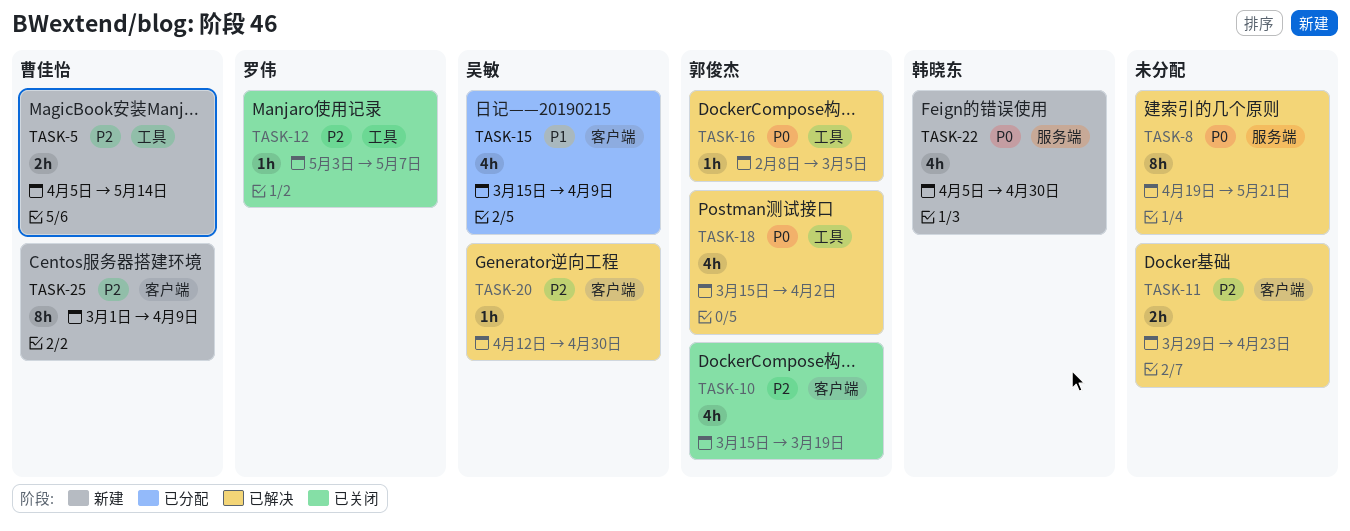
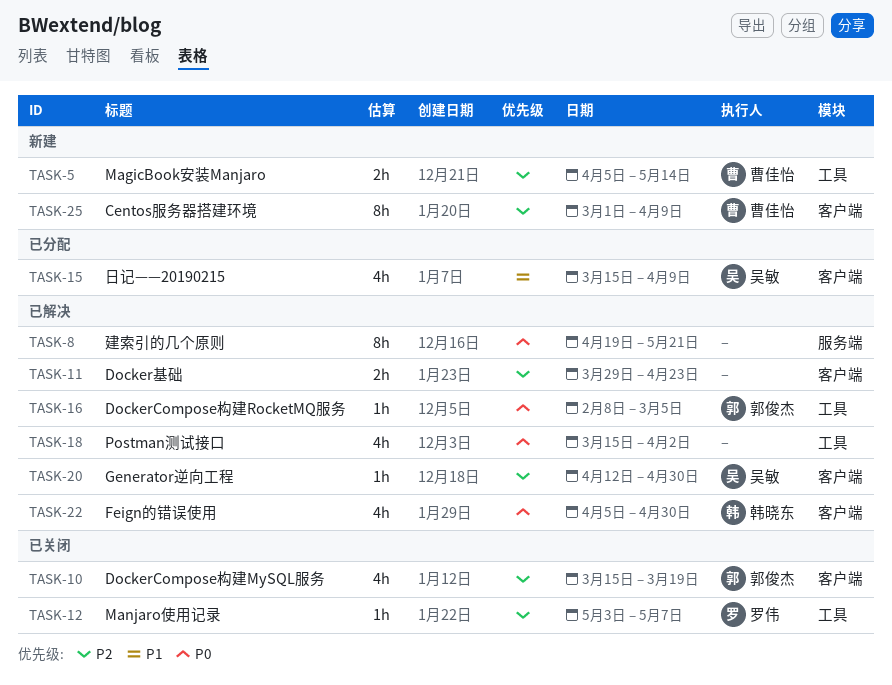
TASK-18, owner: 郭俊杰 -> none
TASK-22, status: 新建 -> 已解决
TASK-22, label: 服务端 -> 客户端

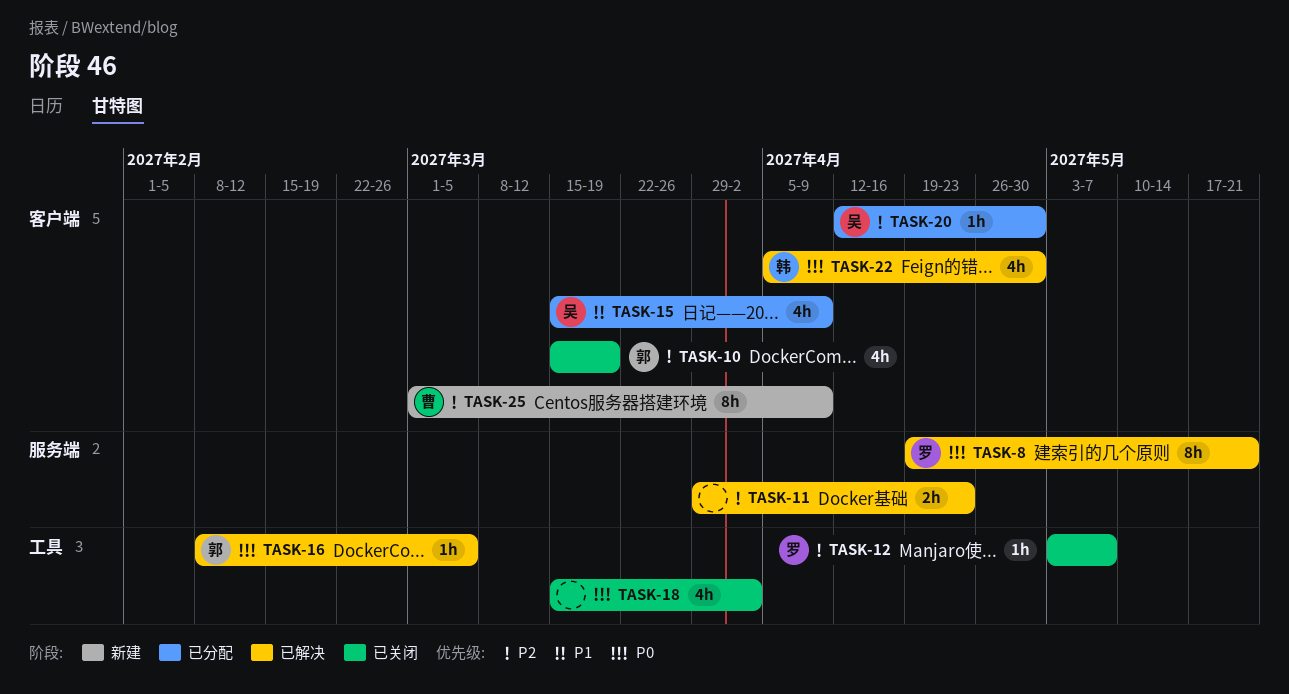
TASK-5: present -> none
TASK-8, owner: none -> 罗伟
TASK-11, label: 客户端 -> 服务端
TASK-18, status: 已解决 -> 已关闭
TASK-20, status: 已解决 -> 已分配

